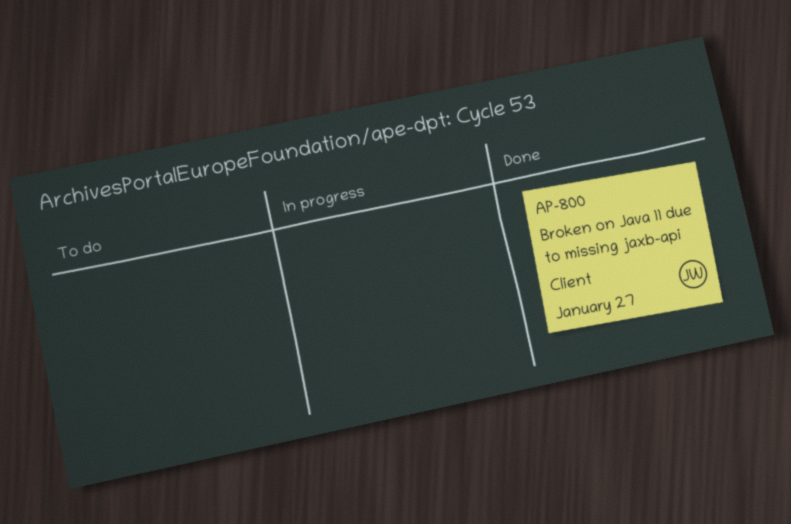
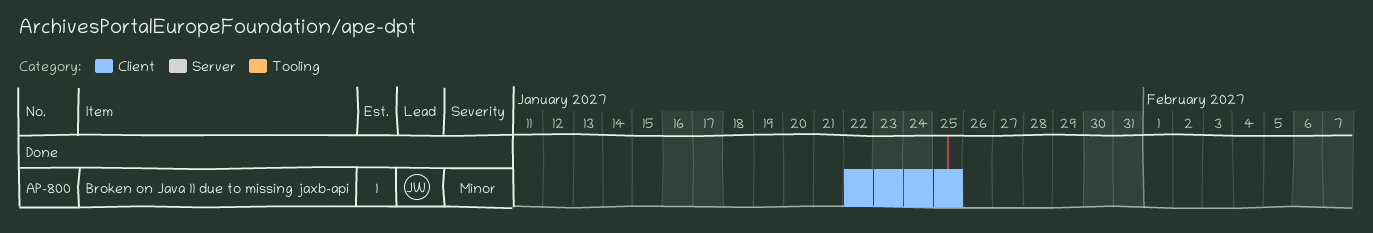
AP-800, due: Jan 27 -> Jan 25

